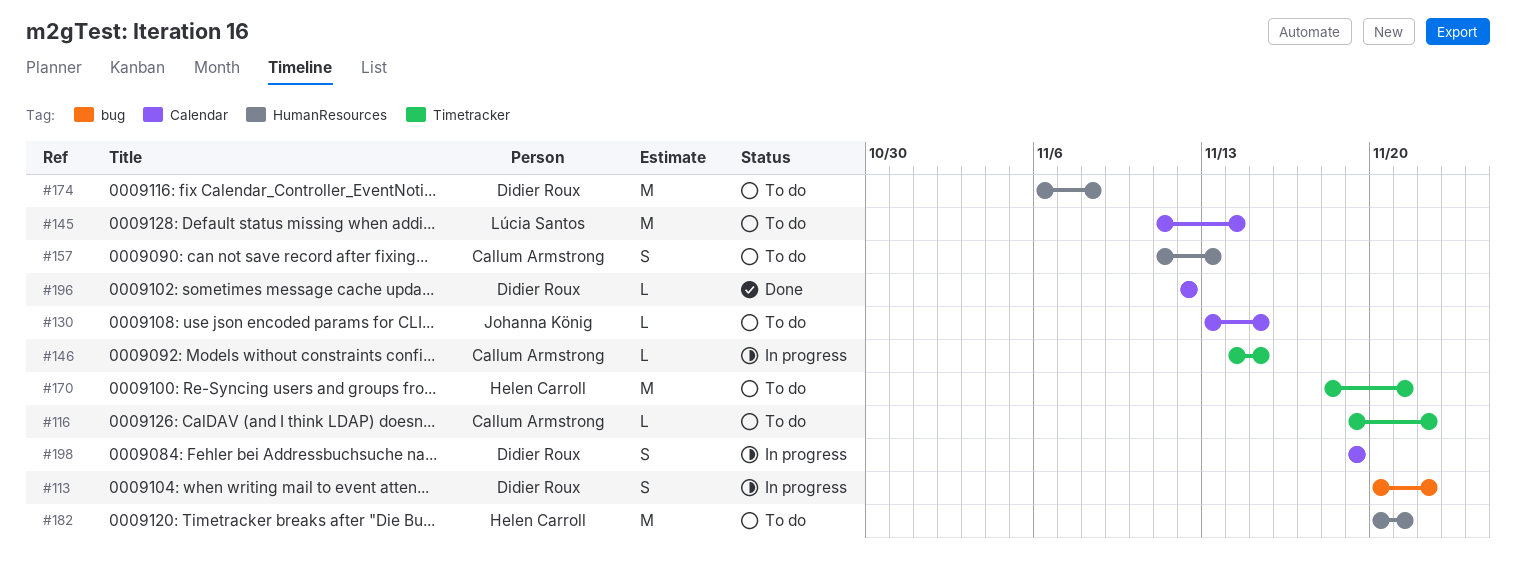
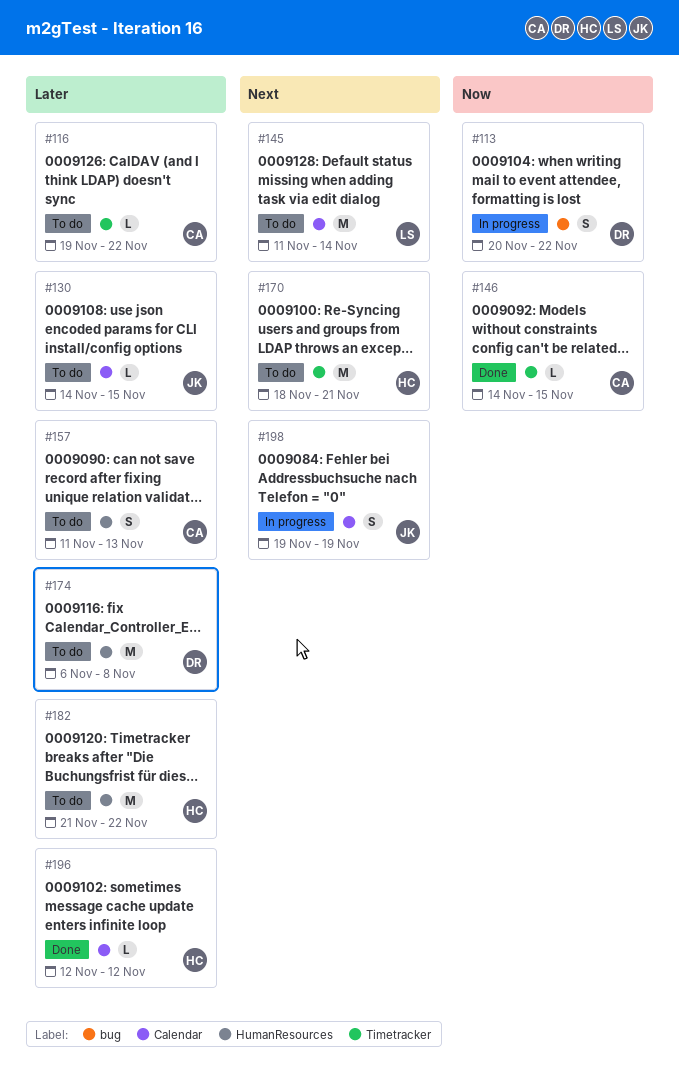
#130, start: Nov 13 -> Nov 14
#146, status: In progress -> Done
#182, start: Nov 20 -> Nov 21
#182, due: Nov 21 -> Nov 22
#196, owner: Didier Roux -> Helen Carroll
#198, owner: Didier Roux -> Johanna König

